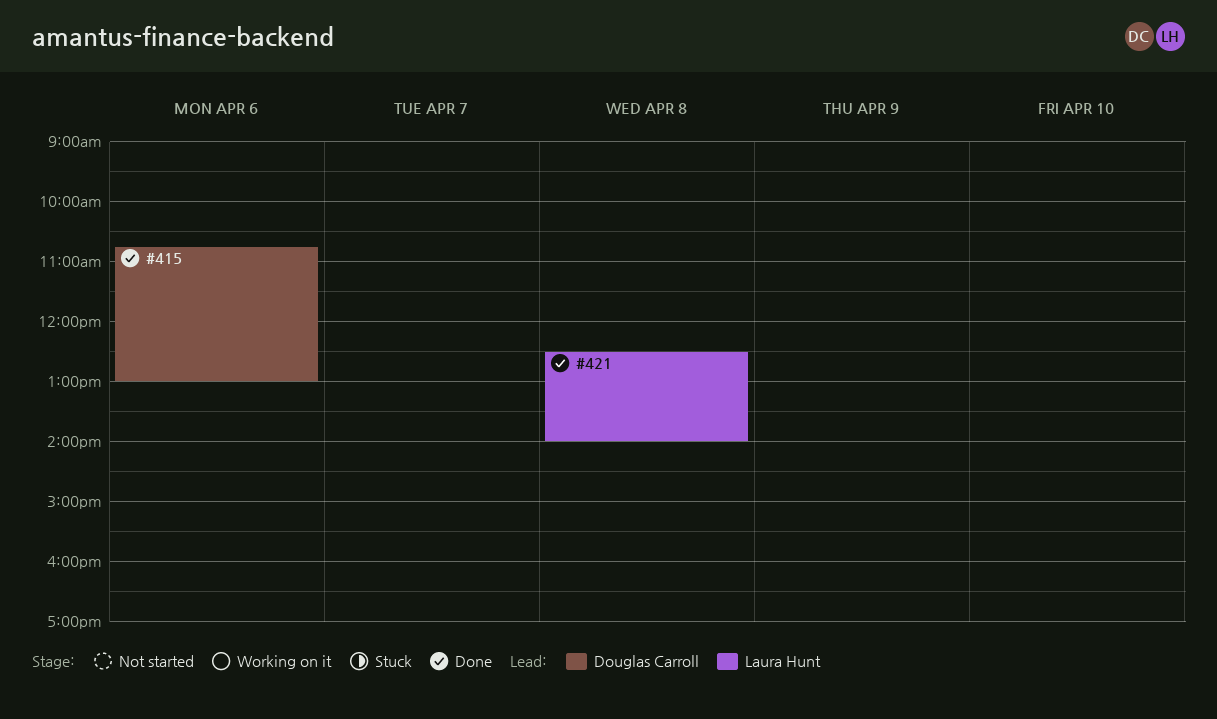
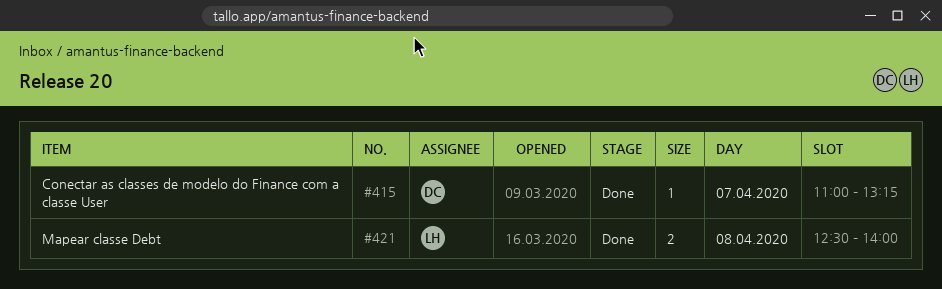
#415, day: Apr 6 -> Apr 7
#415, begins: 10:45 -> 11:00
#415, ends: 13:00 -> 13:15

